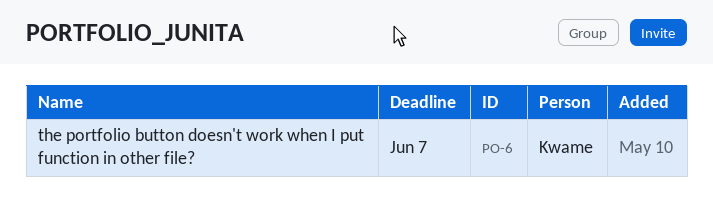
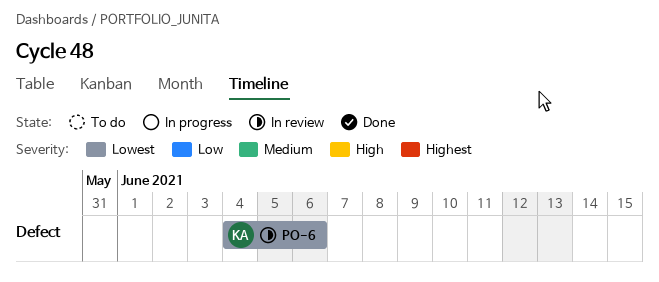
PO-6, due: Jun 7 -> Jun 6

